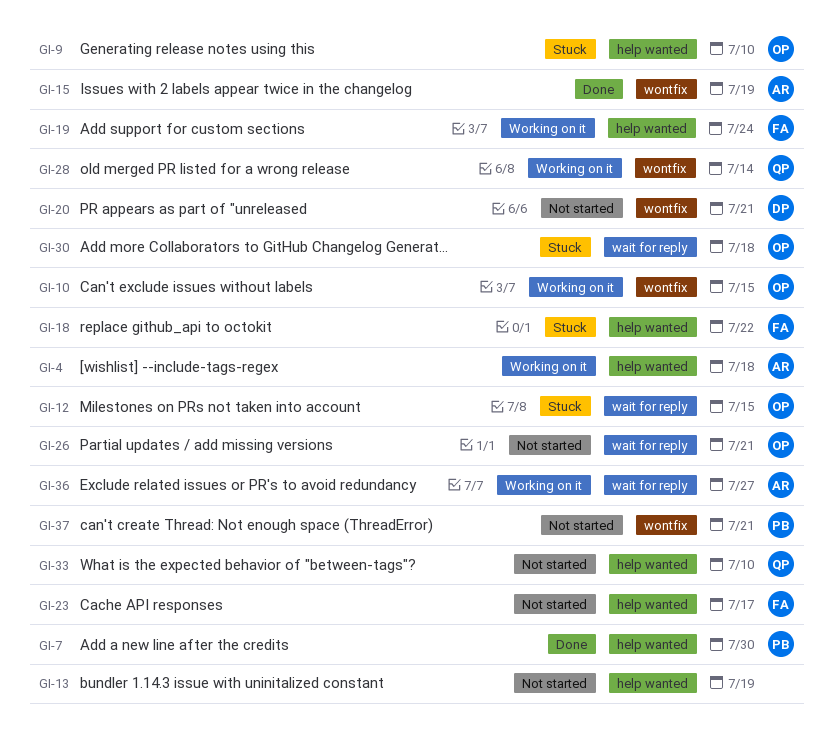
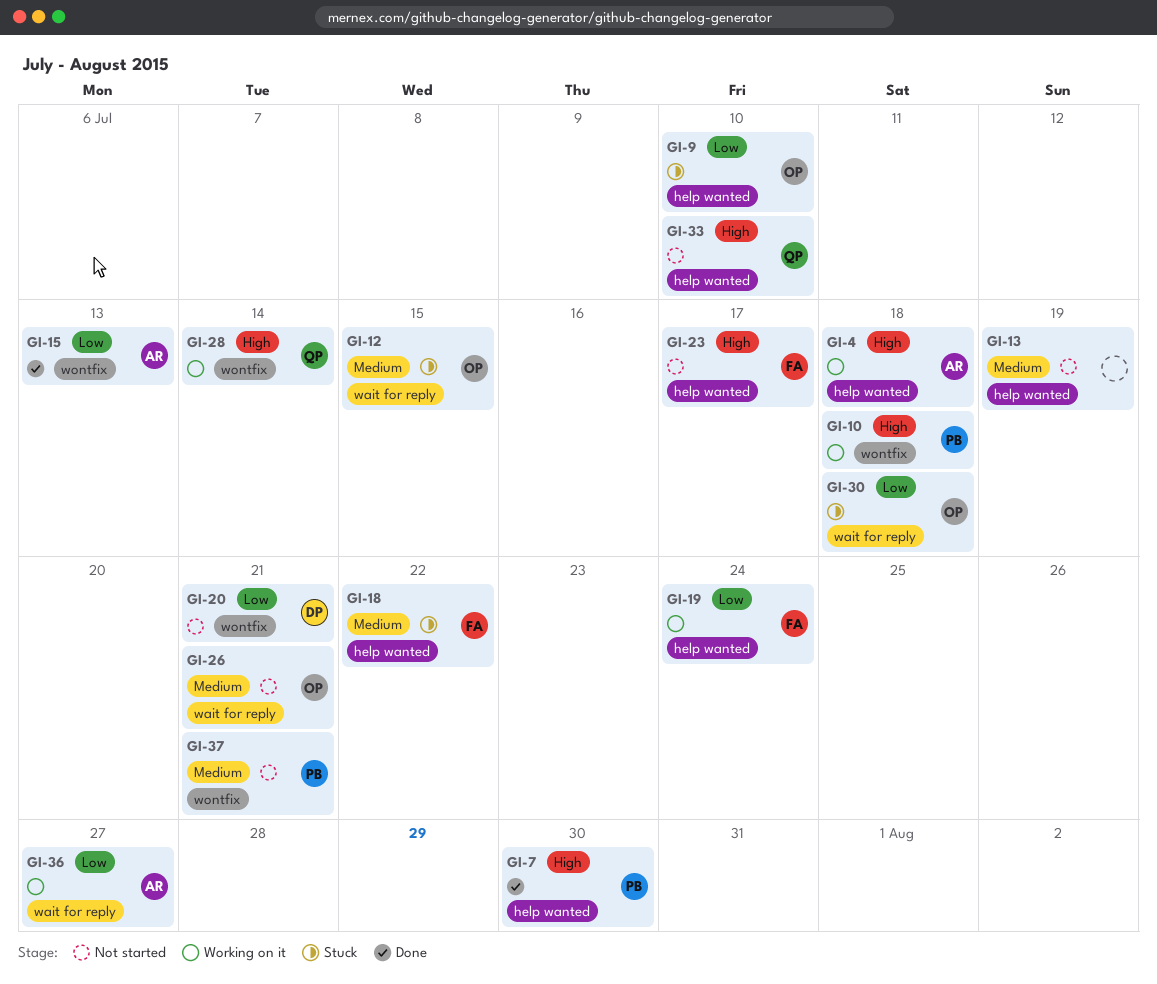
GI-10, owner: OP -> PB
GI-10, due: Jul 15 -> Jul 18
GI-15, due: Jul 19 -> Jul 13

